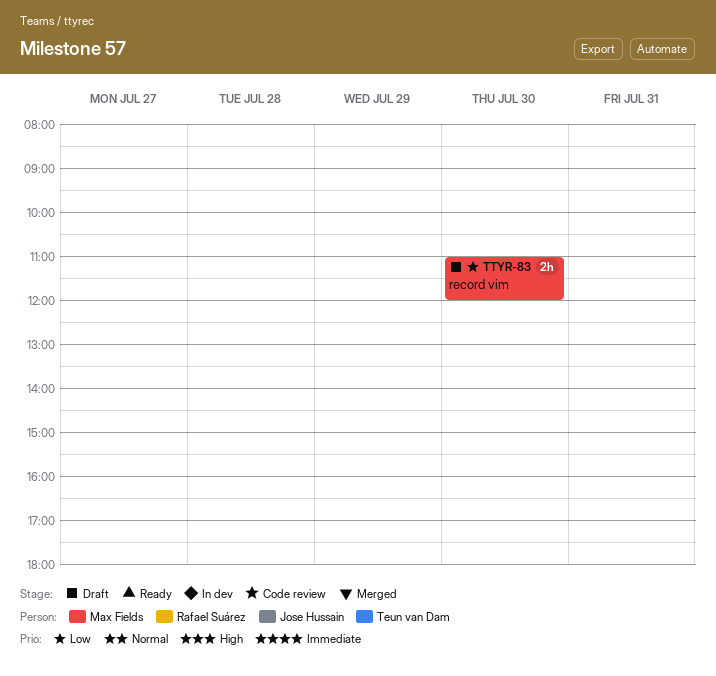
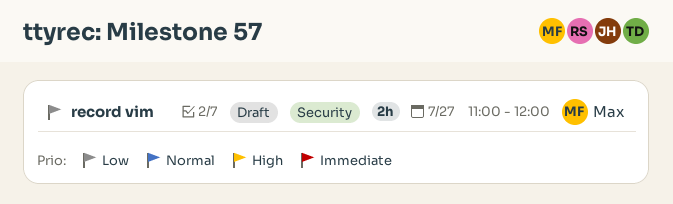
record vim, day: Jul 30 -> Jul 27

